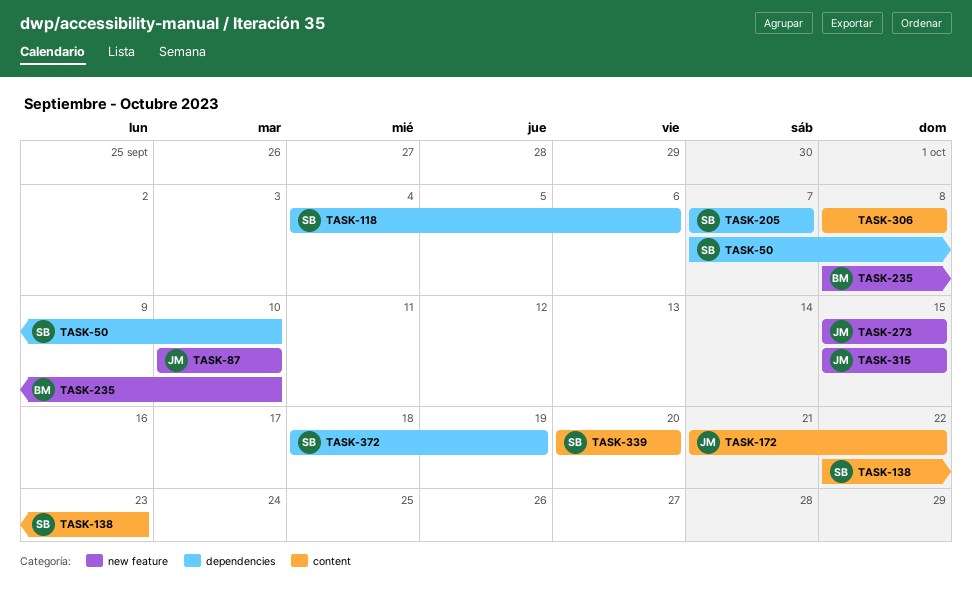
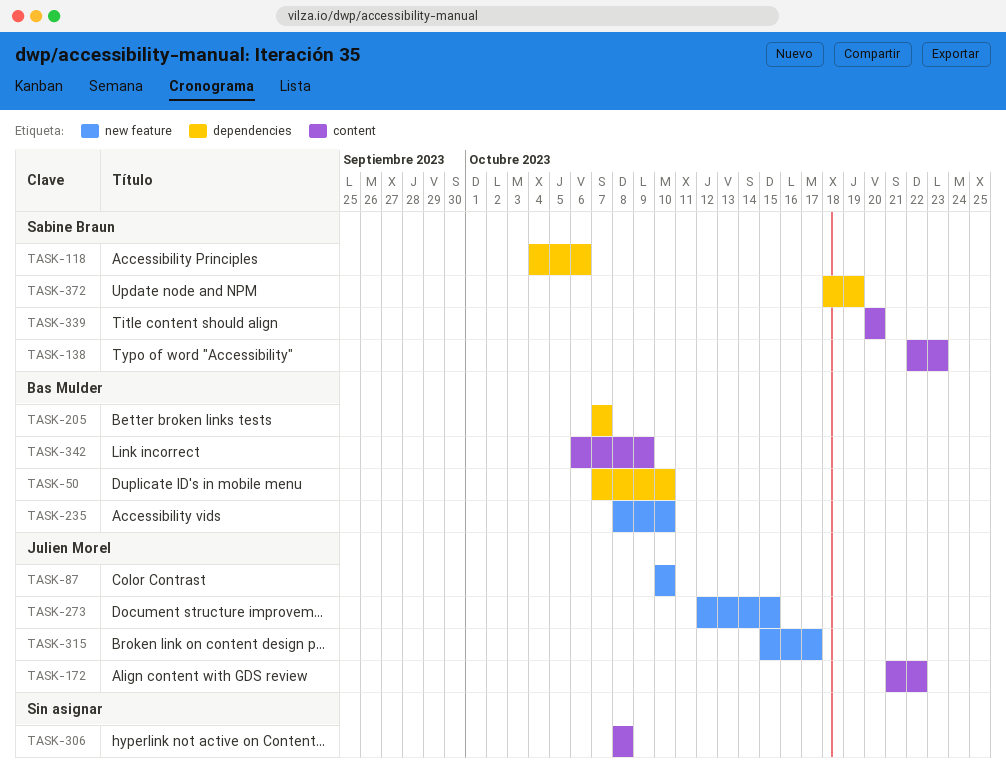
TASK-50, owner: Sabine Braun -> Bas Mulder
TASK-205, owner: Sabine Braun -> Bas Mulder
TASK-273, start: Oct 15 -> Oct 12
TASK-315, due: Oct 15 -> Oct 17
TASK-342: none -> present

